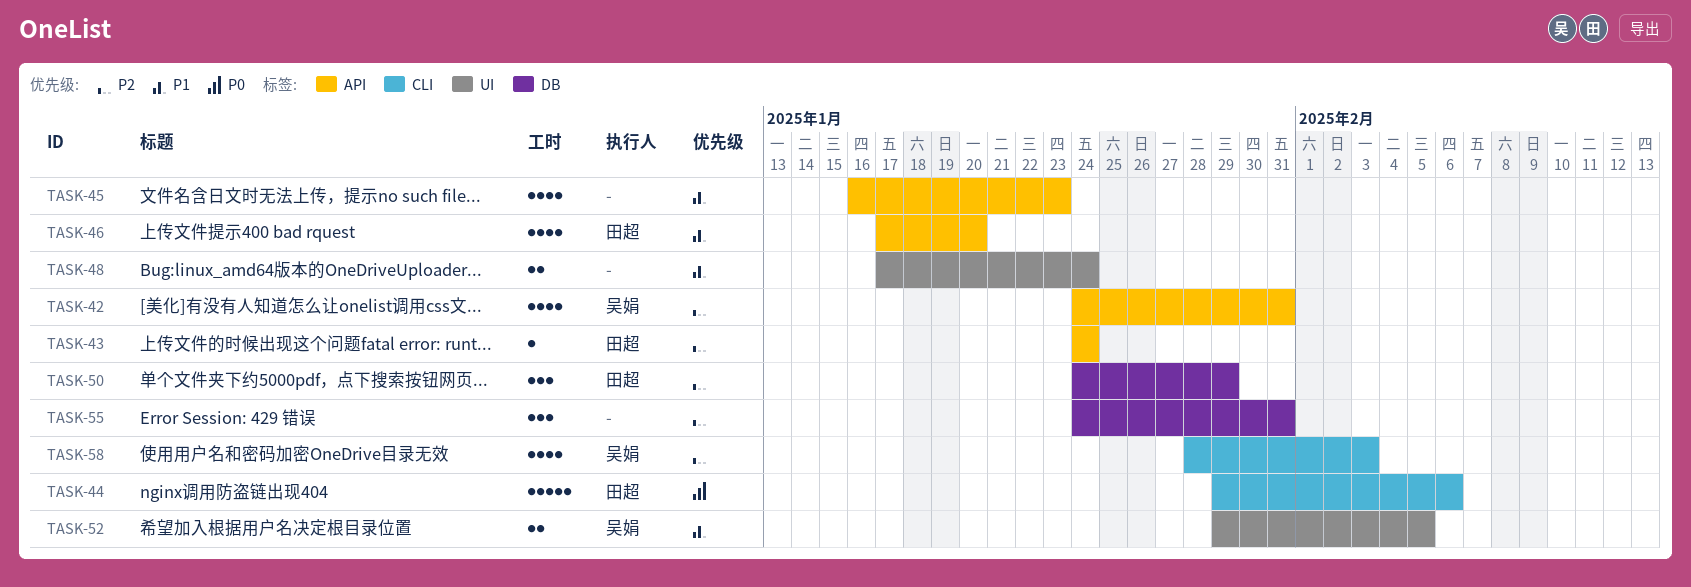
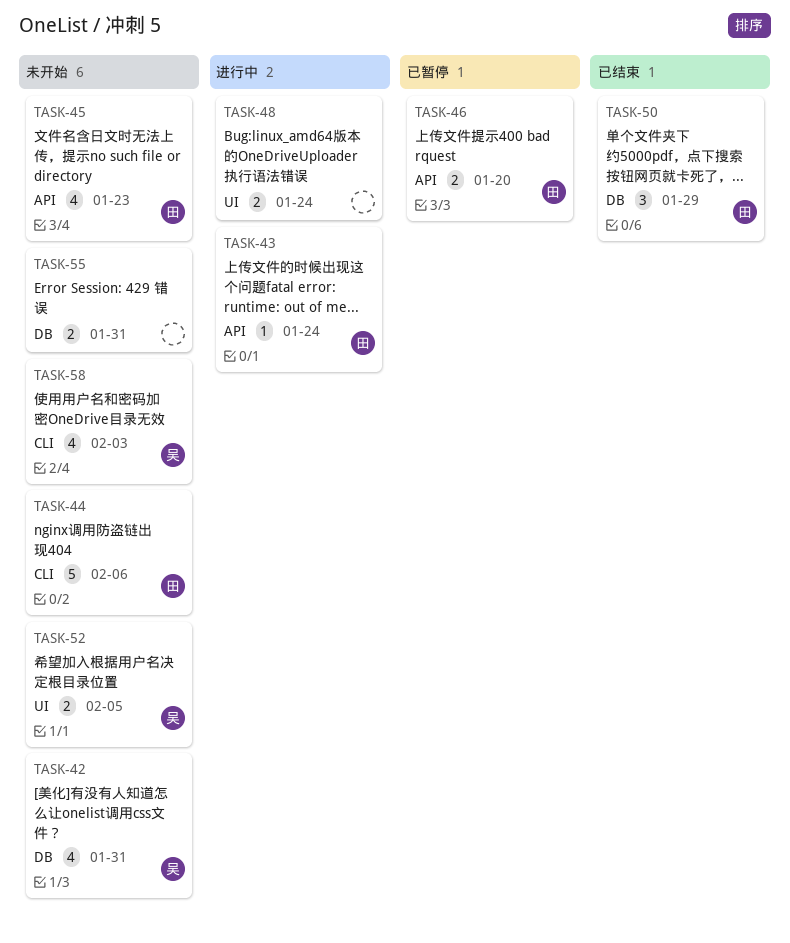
TASK-42, label: API -> DB
TASK-45, owner: none -> 田超
TASK-46, estimate: 4 -> 2
TASK-55, estimate: 3 -> 2

